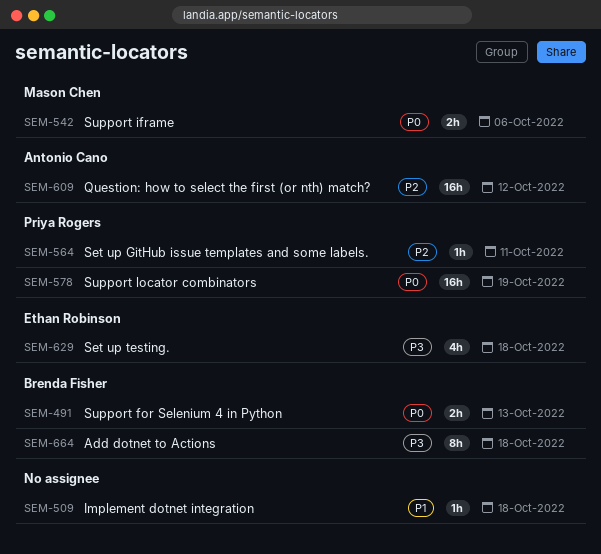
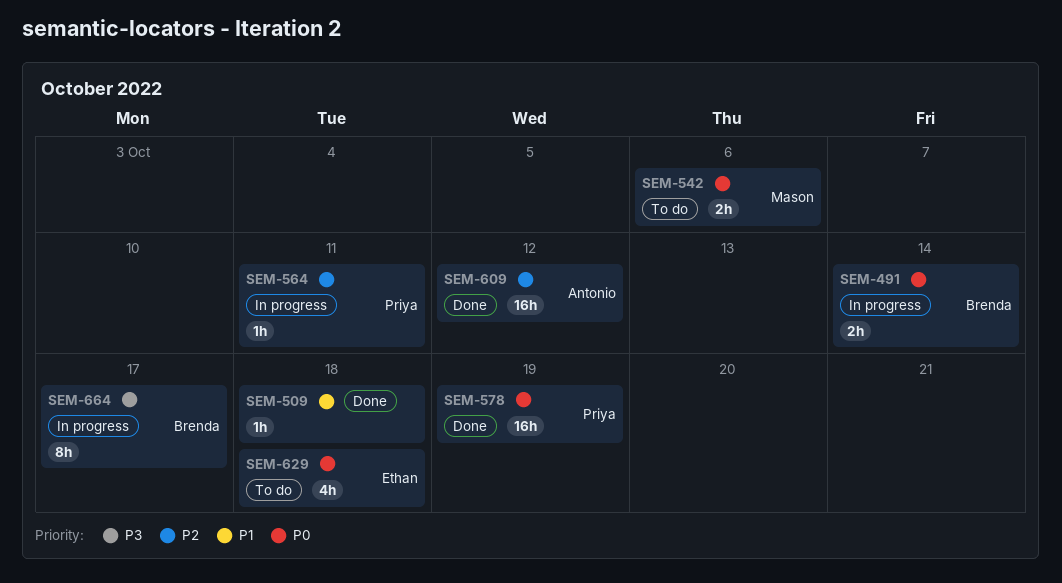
SEM-491, due: Oct 13 -> Oct 14
SEM-629, priority: P3 -> P0
SEM-664, due: Oct 18 -> Oct 17

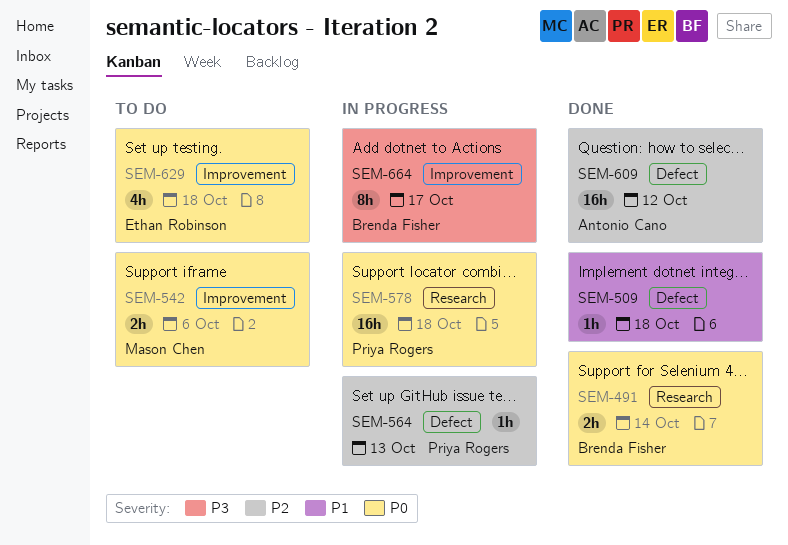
SEM-491, status: In progress -> Done
SEM-564, due: Oct 11 -> Oct 13
SEM-578, status: Done -> In progress
SEM-578, due: Oct 19 -> Oct 18

